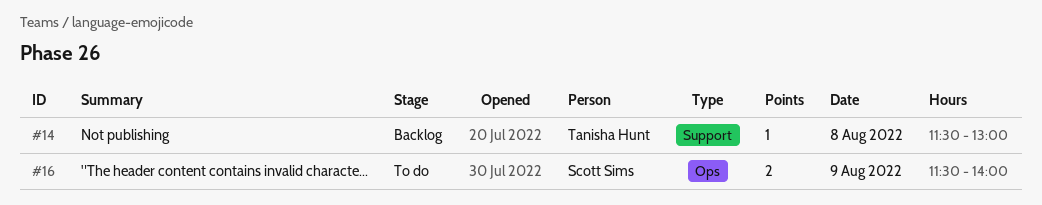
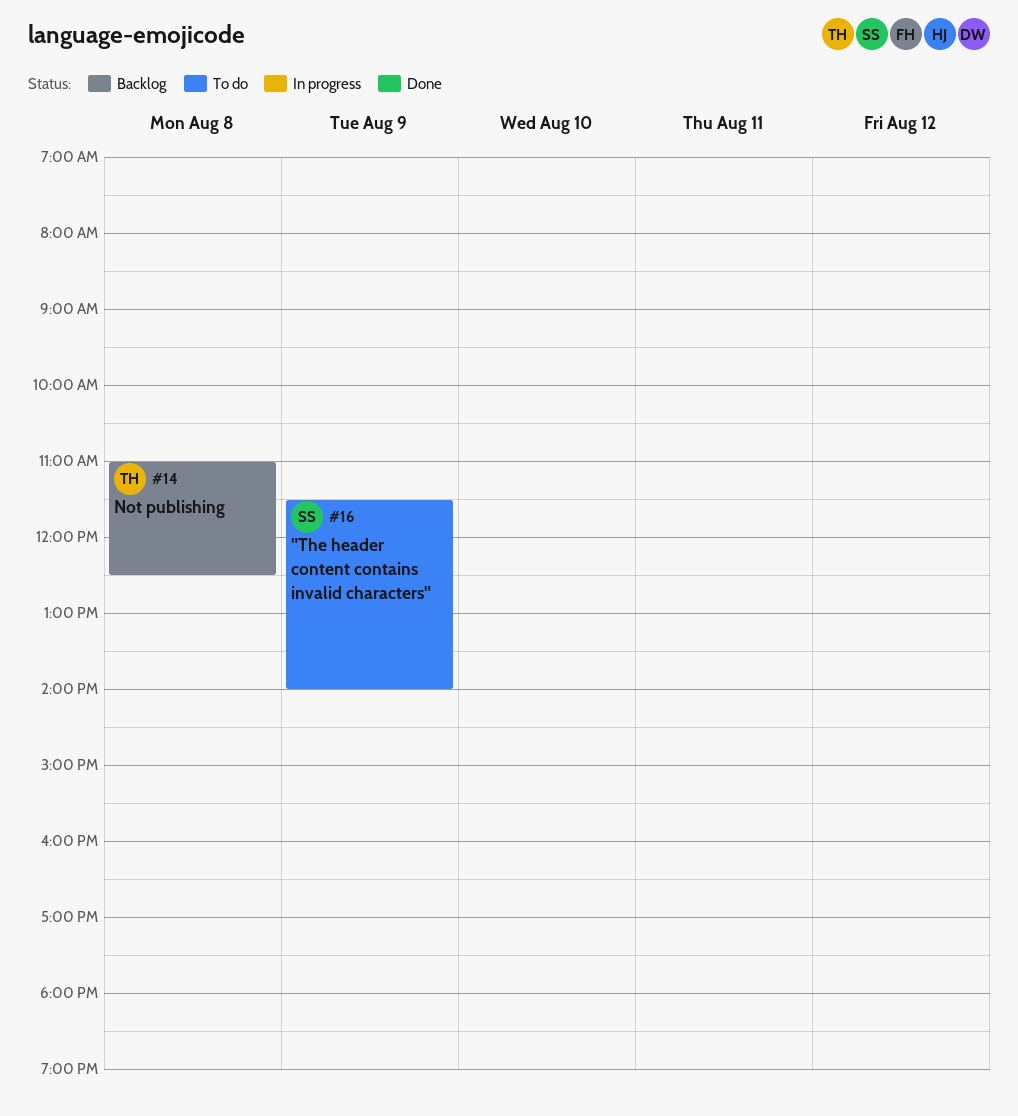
#14, begins: 11:30 -> 11:00
#14, ends: 13:00 -> 12:30

